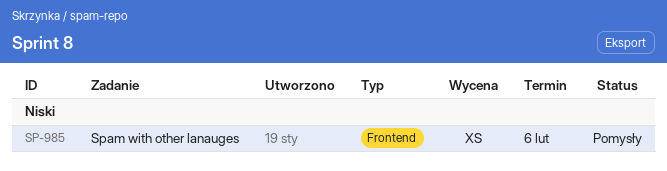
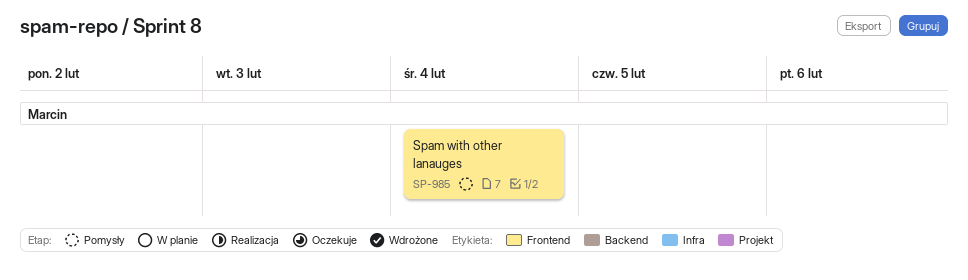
SP-985, due: Feb 6 -> Feb 4

